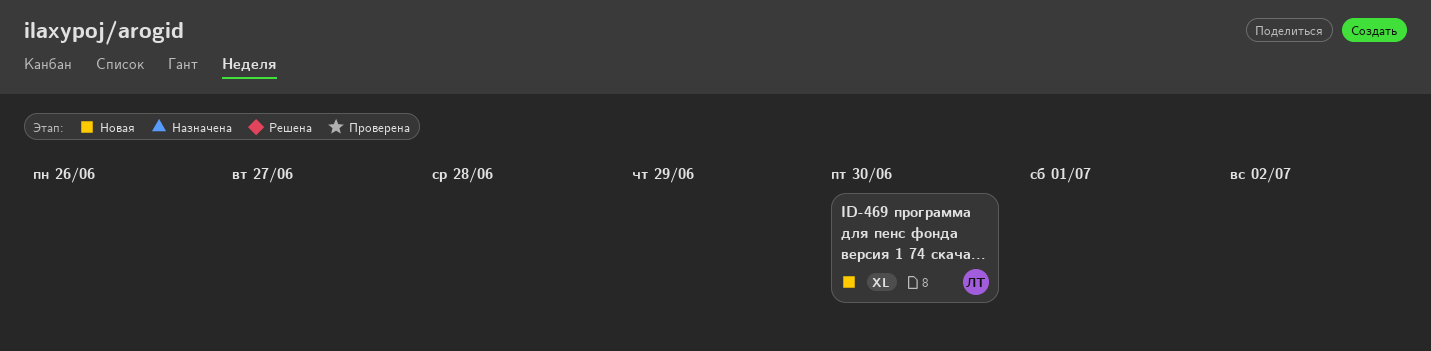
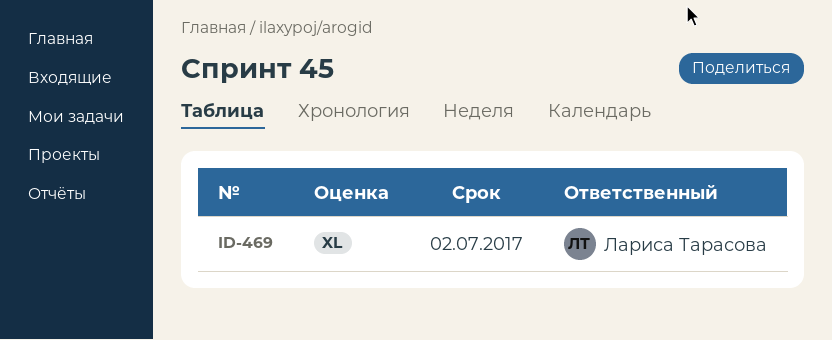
ID-469, due: Jun 30 -> Jul 2

